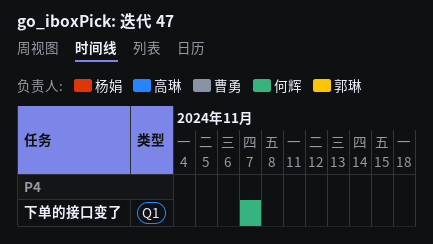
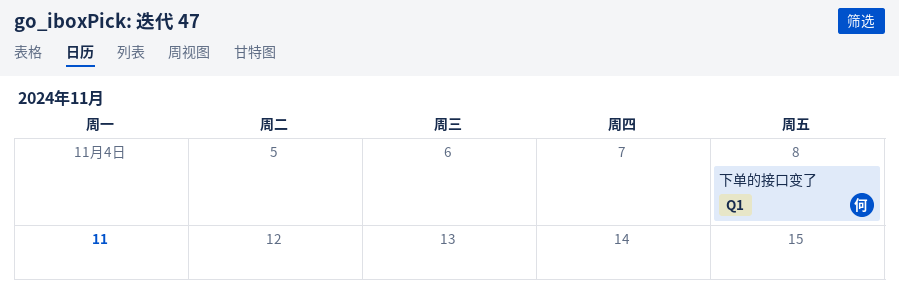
下单的接口变了, due: Nov 7 -> Nov 8

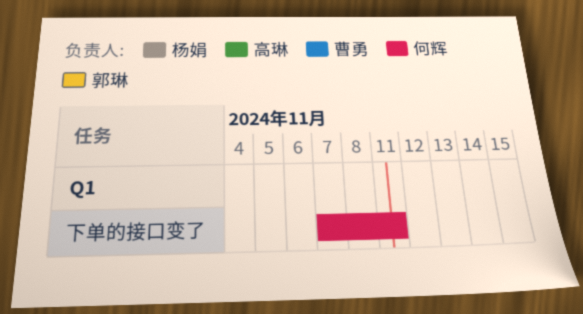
下单的接口变了, due: Nov 8 -> Nov 11

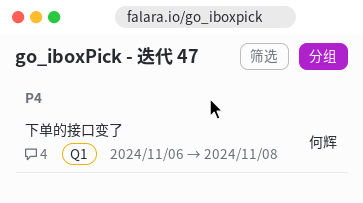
下单的接口变了, start: Nov 7 -> Nov 6
下单的接口变了, due: Nov 11 -> Nov 8

